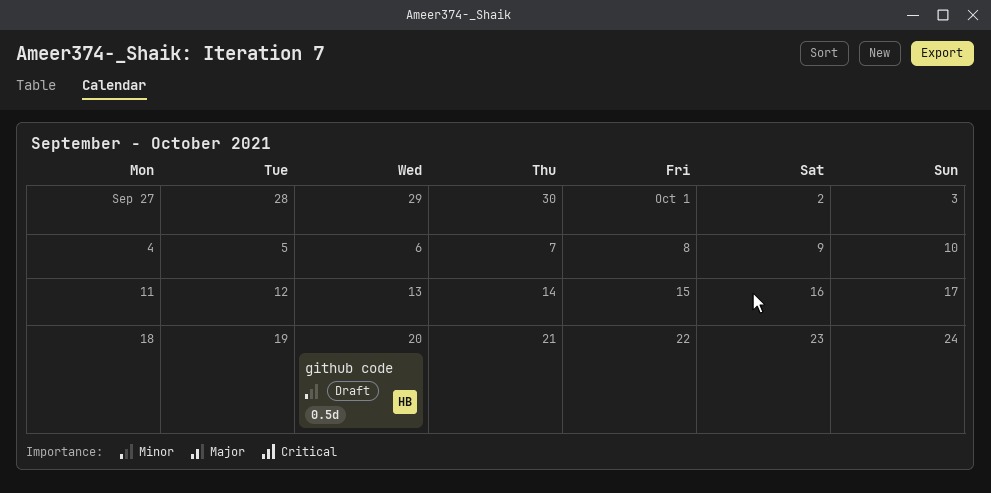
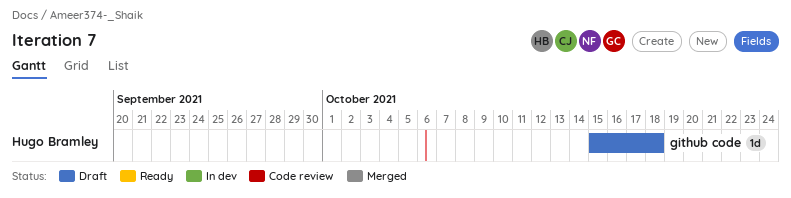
github code, estimate: 0.5d -> 1d
github code, due: Oct 20 -> Oct 18

